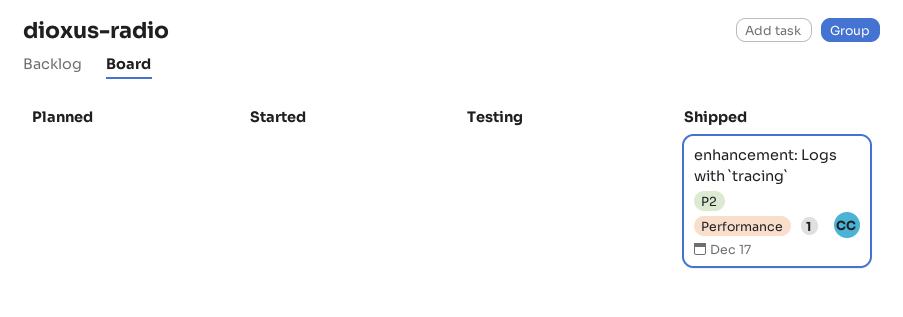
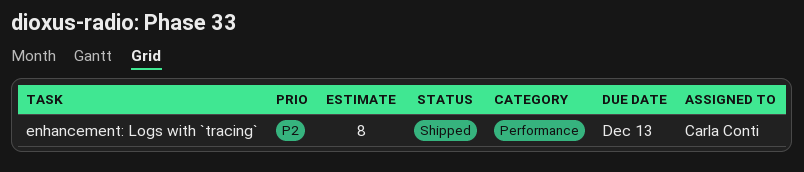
enhancement: Logs with `tracing`, estimate: 1 -> 8
enhancement: Logs with `tracing`, due: Dec 17 -> Dec 13

